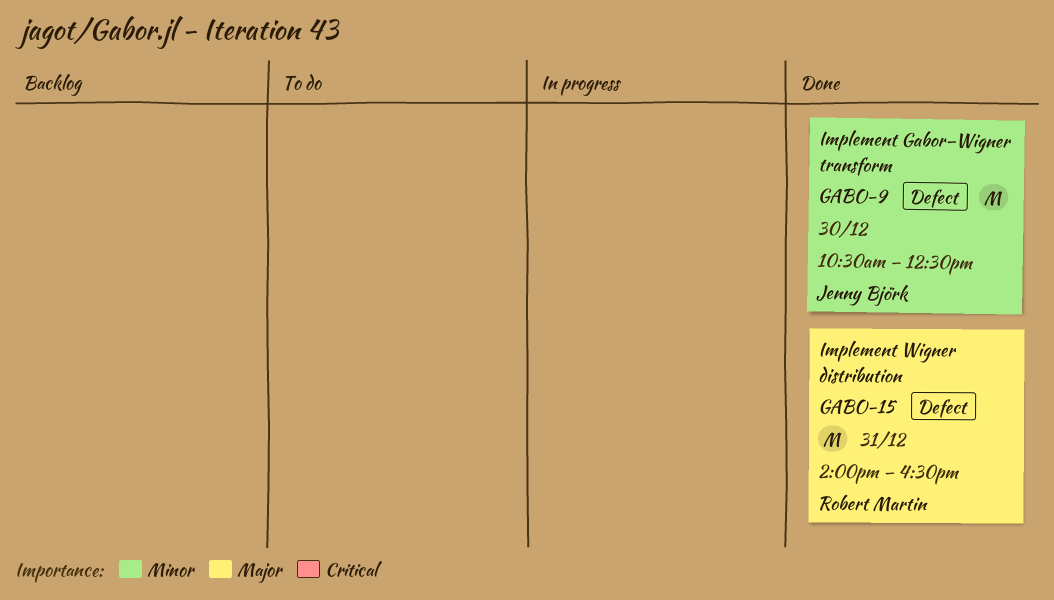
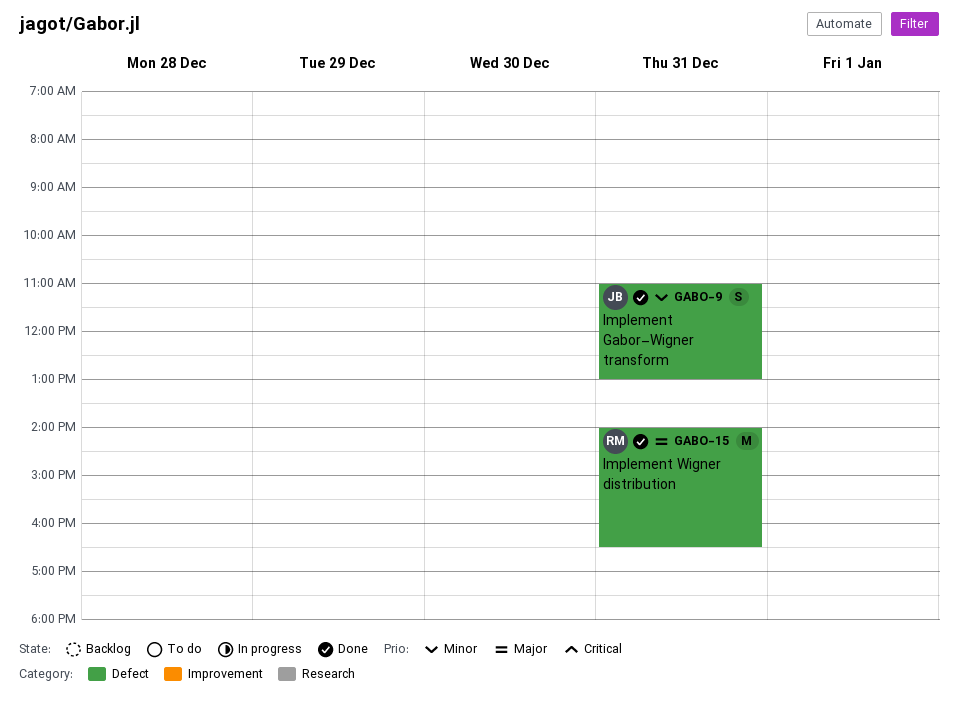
GABO-9, estimate: M -> S
GABO-9, day: Dec 30 -> Dec 31
GABO-9, begins: 10:30 -> 11:00
GABO-9, ends: 12:30 -> 13:00

